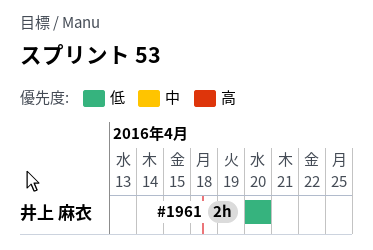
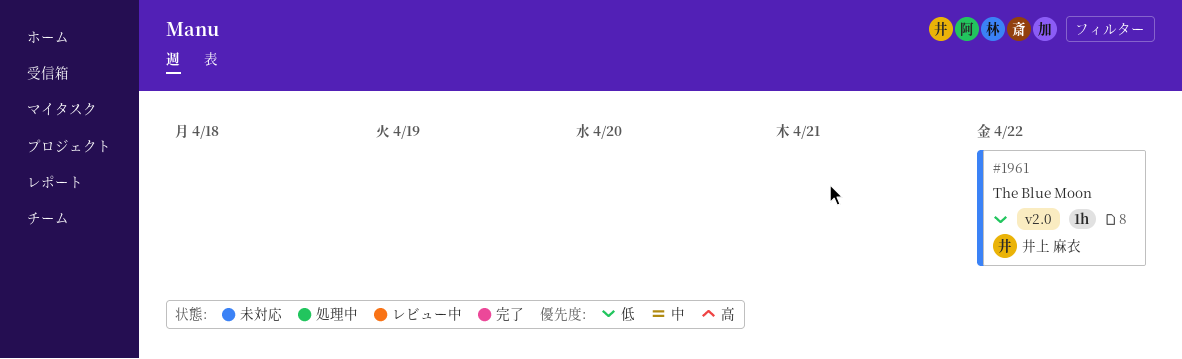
#1961, estimate: 2h -> 1h
#1961, due: Apr 20 -> Apr 22

